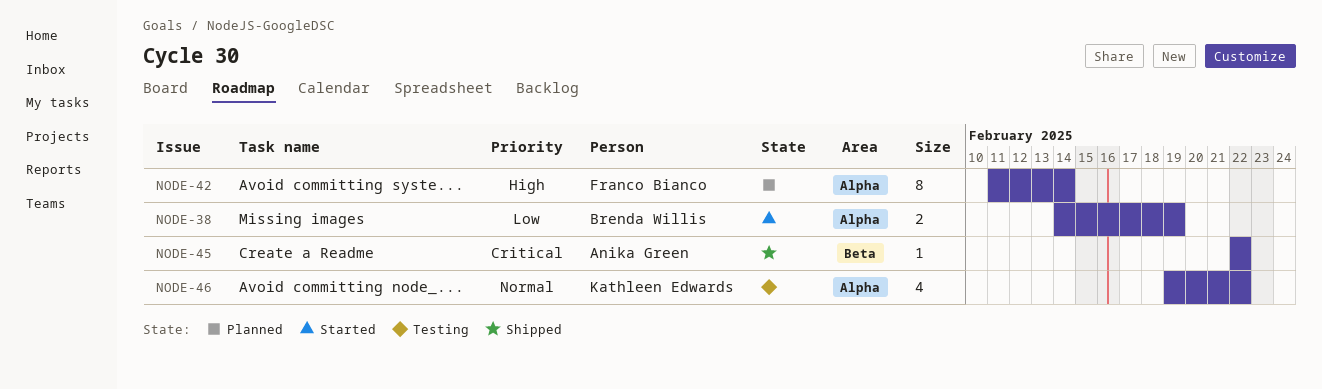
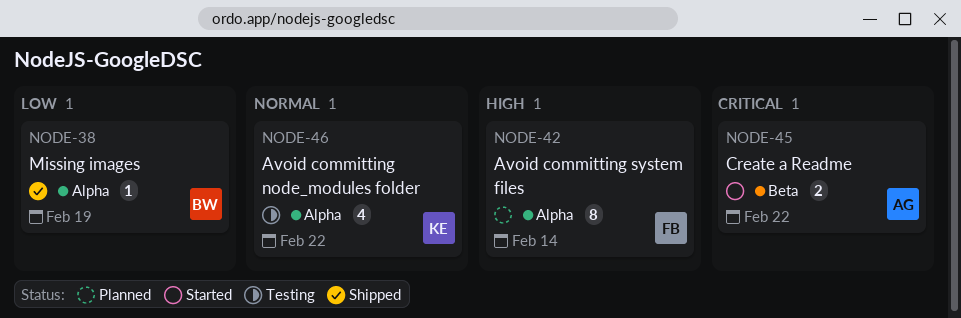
NODE-38, status: Started -> Shipped
NODE-38, estimate: 2 -> 1
NODE-45, status: Shipped -> Started
NODE-45, estimate: 1 -> 2

